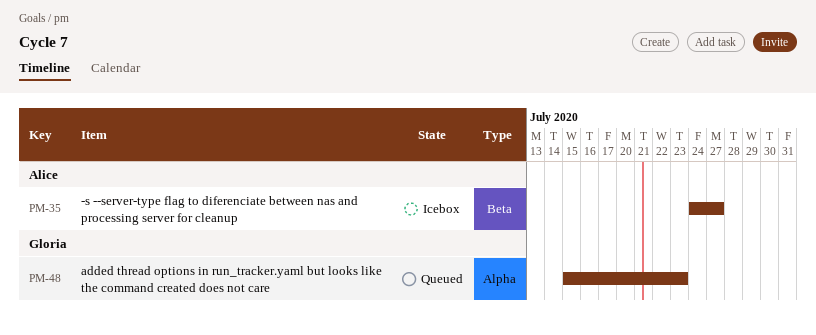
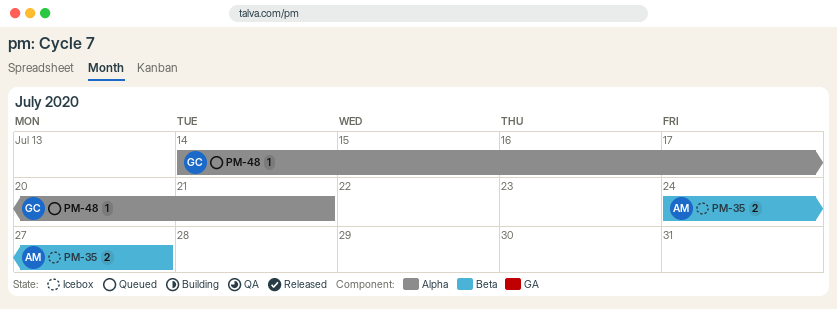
PM-48, start: Jul 15 -> Jul 14
PM-48, due: Jul 23 -> Jul 21

